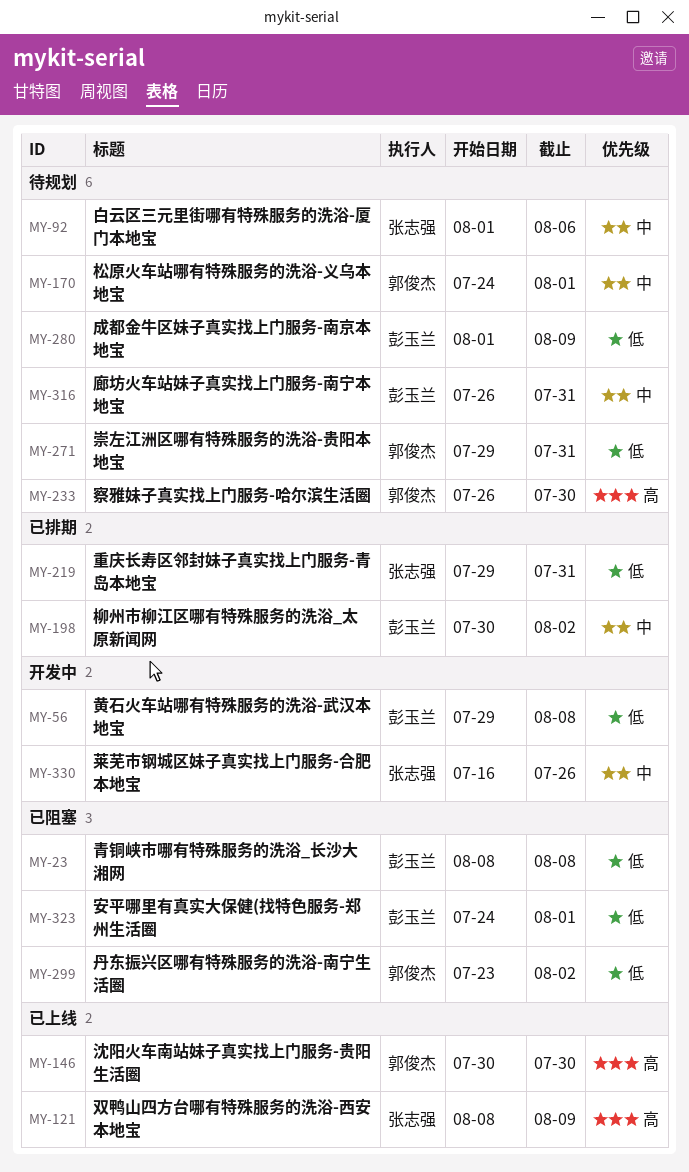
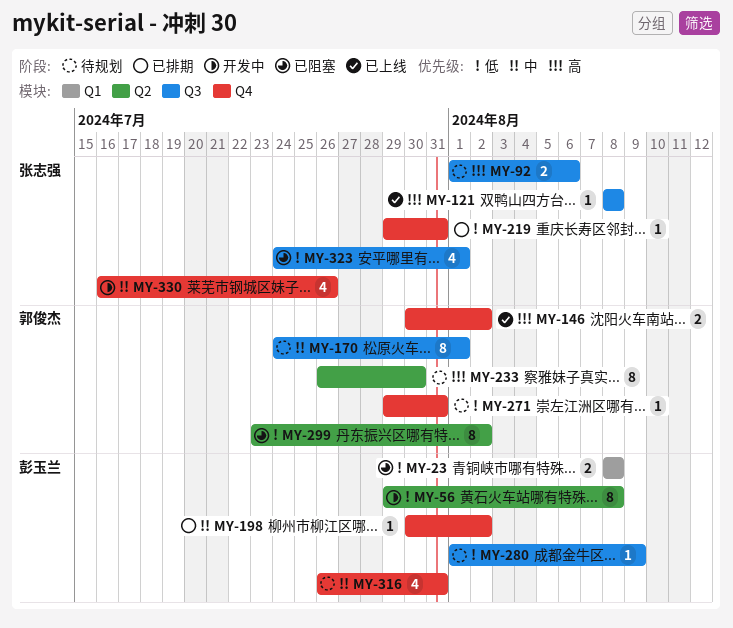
MY-92, priority: 中 -> 高
MY-121, due: Aug 9 -> Aug 8
MY-146, due: Jul 30 -> Aug 2
MY-323, owner: 彭玉兰 -> 张志强

